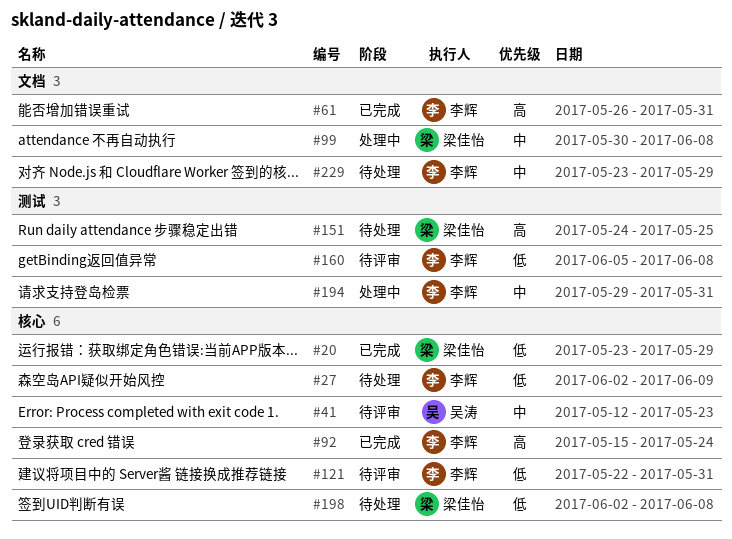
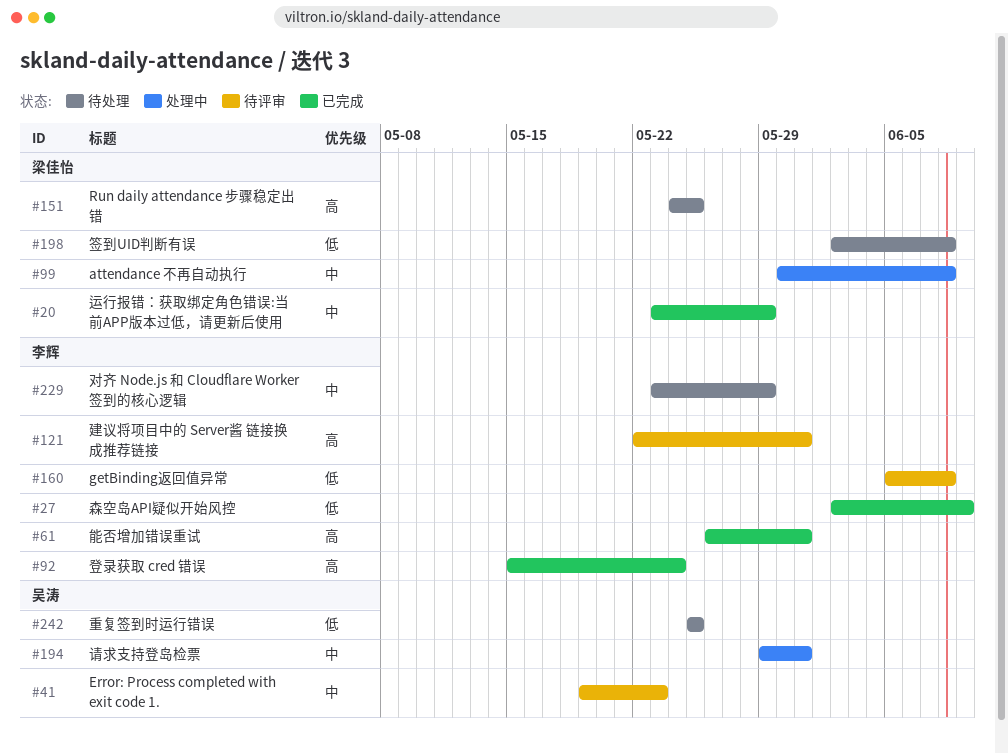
#20, priority: 低 -> 中
#27, status: 待处理 -> 已完成
#41, start: May 12 -> May 19
#121, priority: 低 -> 高
#194, owner: 李辉 -> 吴涛
#242: none -> present

